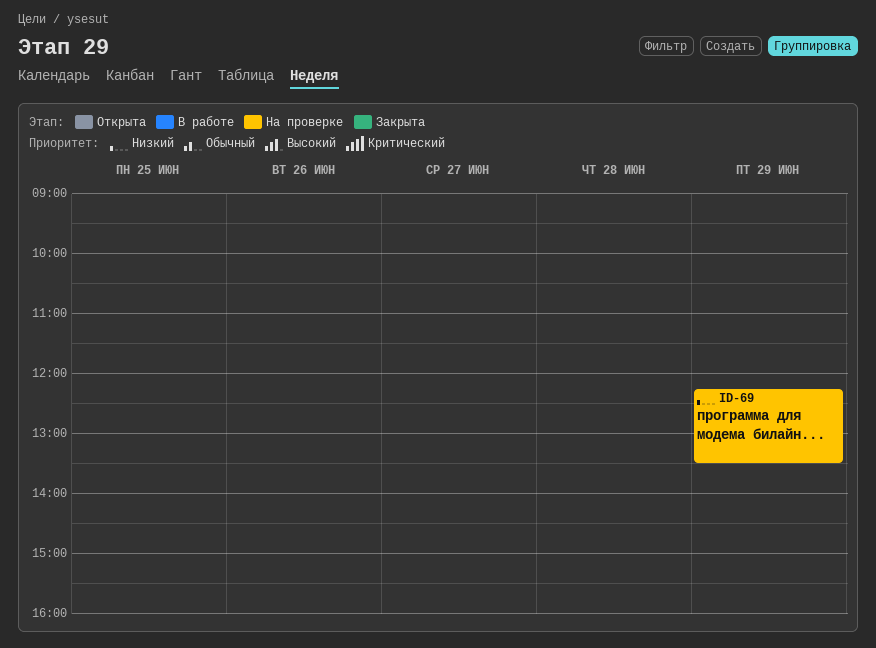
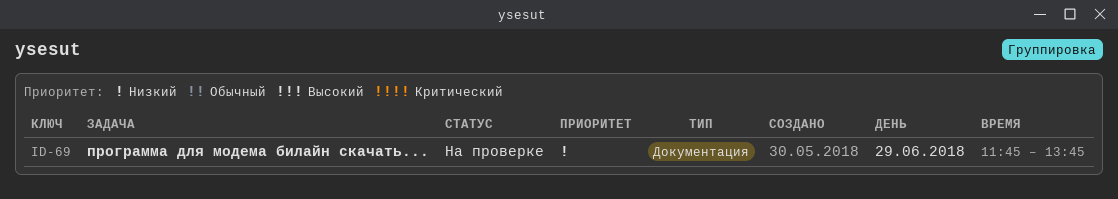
ID-69, begins: 12:15 -> 11:45
ID-69, ends: 13:30 -> 13:45

